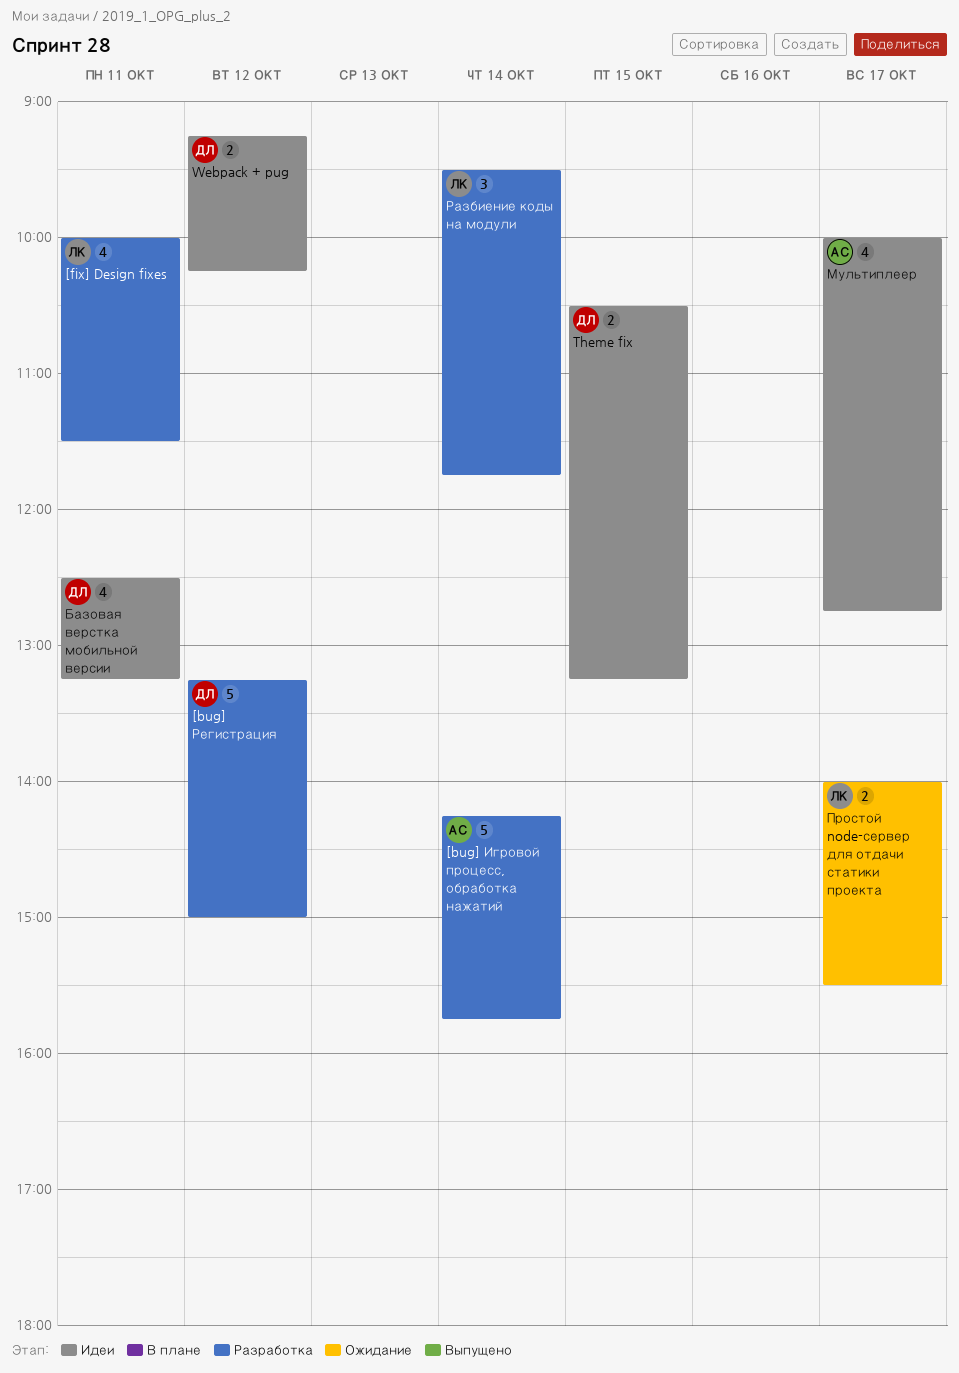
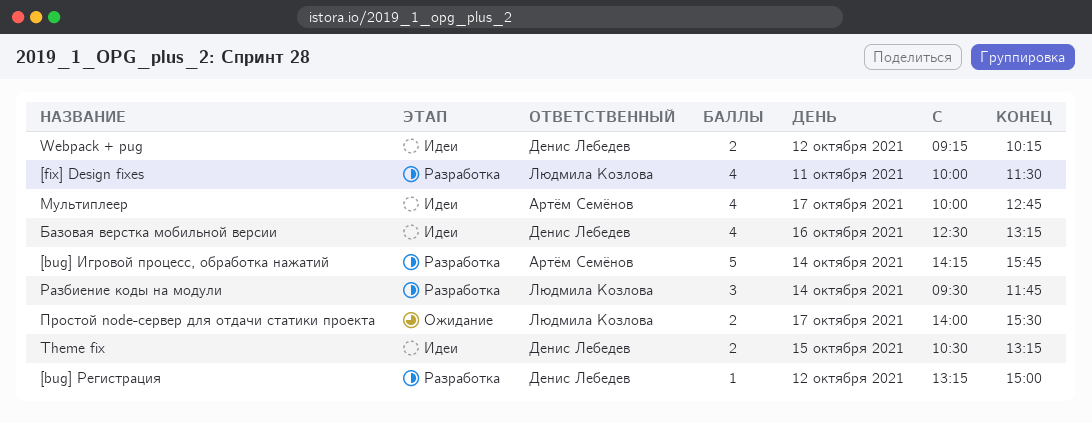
[bug] Регистрация, estimate: 5 -> 1
Базовая верстка мобильной версии, day: Oct 11 -> Oct 16

